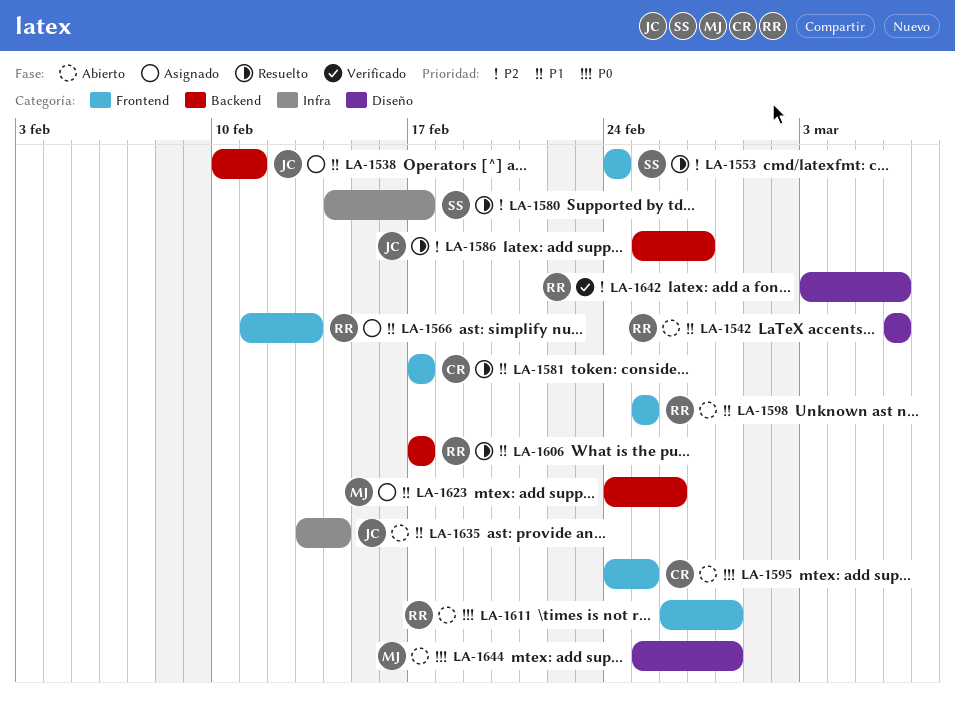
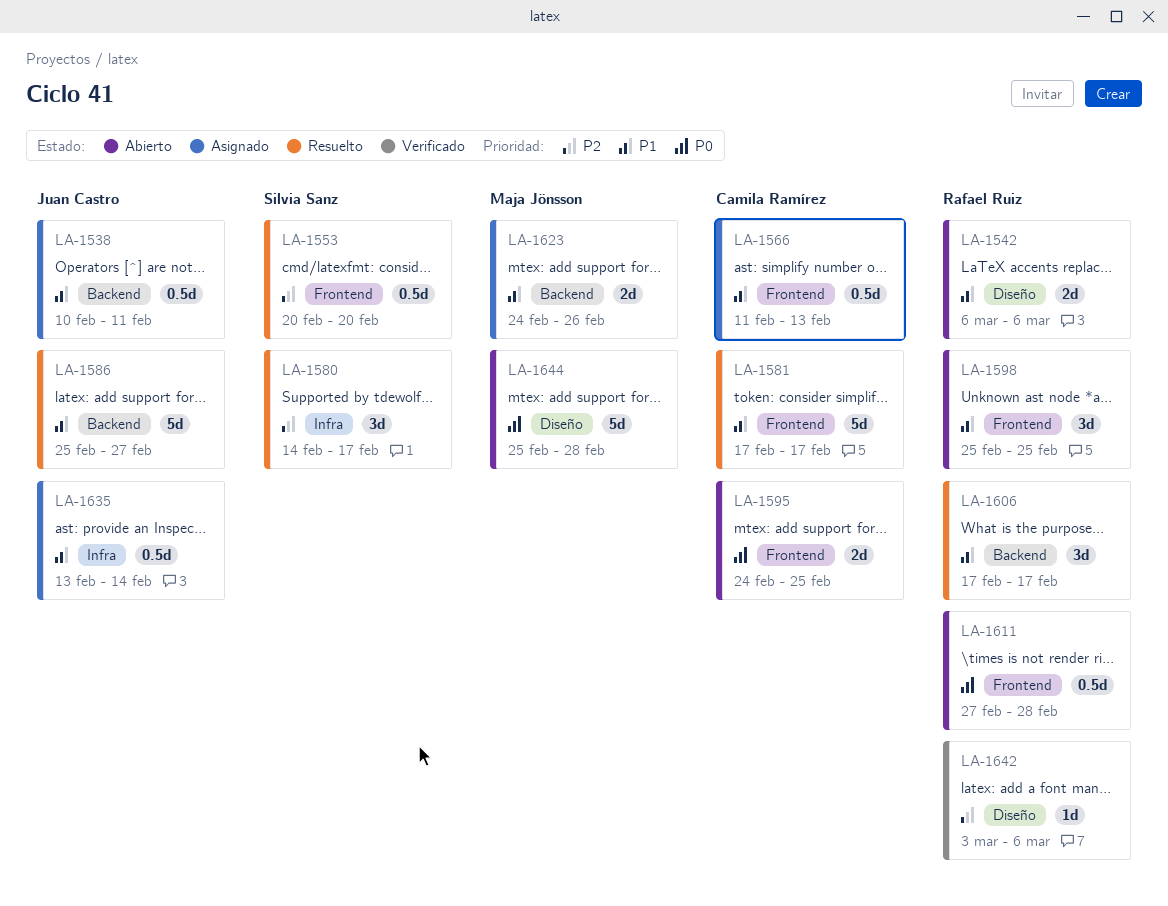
LA-1553, start: Feb 24 -> Feb 20
LA-1553, due: Feb 24 -> Feb 20
LA-1566, owner: Rafael Ruiz -> Camila Ramírez
LA-1586, priority: P2 -> P1
LA-1611, start: Feb 26 -> Feb 27
LA-1635, status: Abierto -> Asignado

